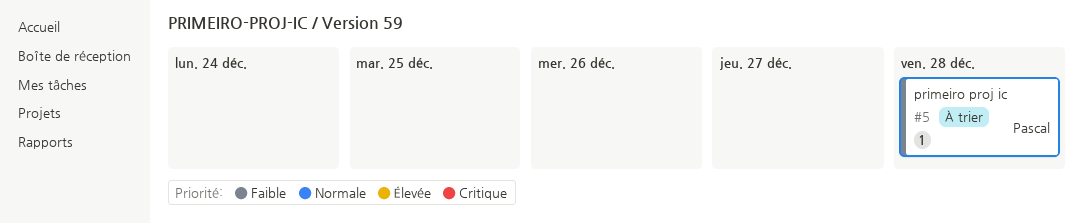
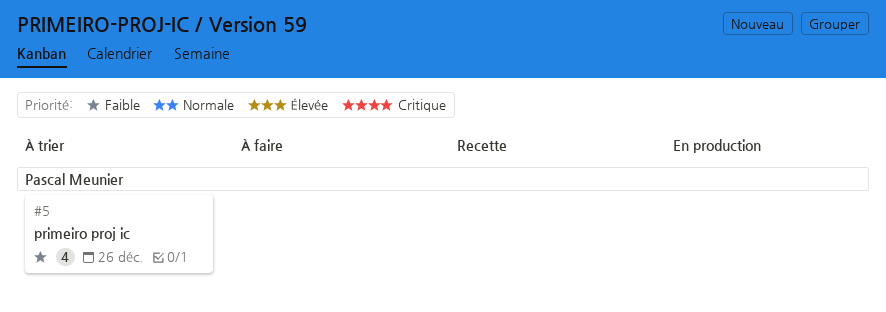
#5, estimate: 1 -> 4
#5, due: Dec 28 -> Dec 26

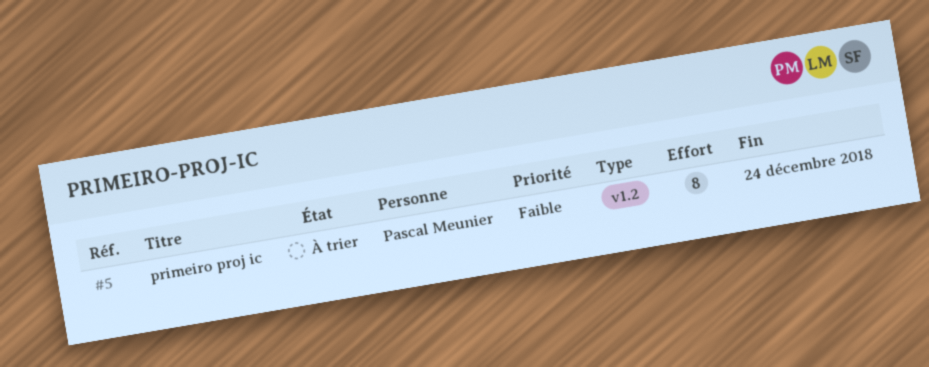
#5, estimate: 4 -> 8
#5, due: Dec 26 -> Dec 24

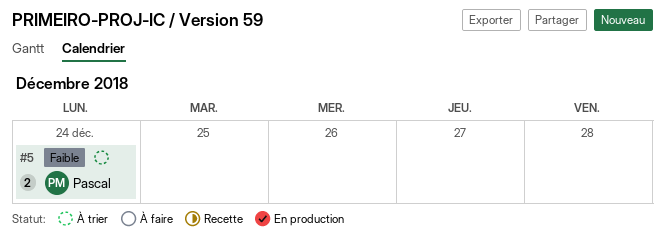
#5, estimate: 8 -> 2

